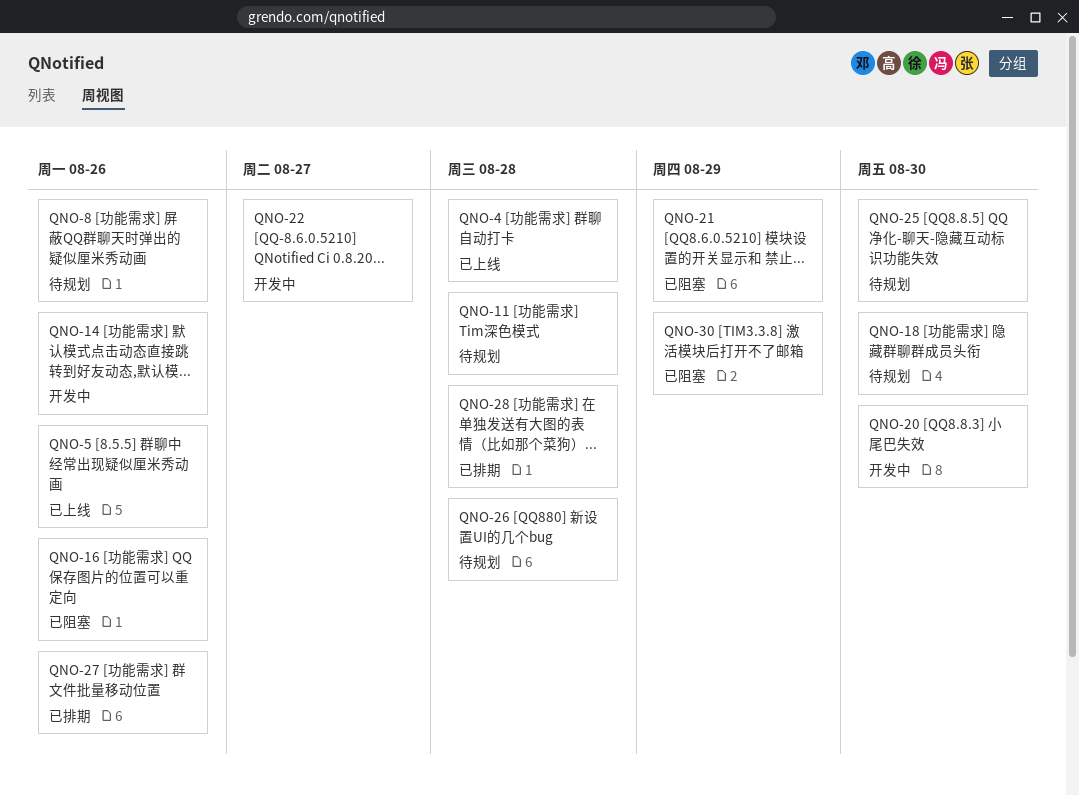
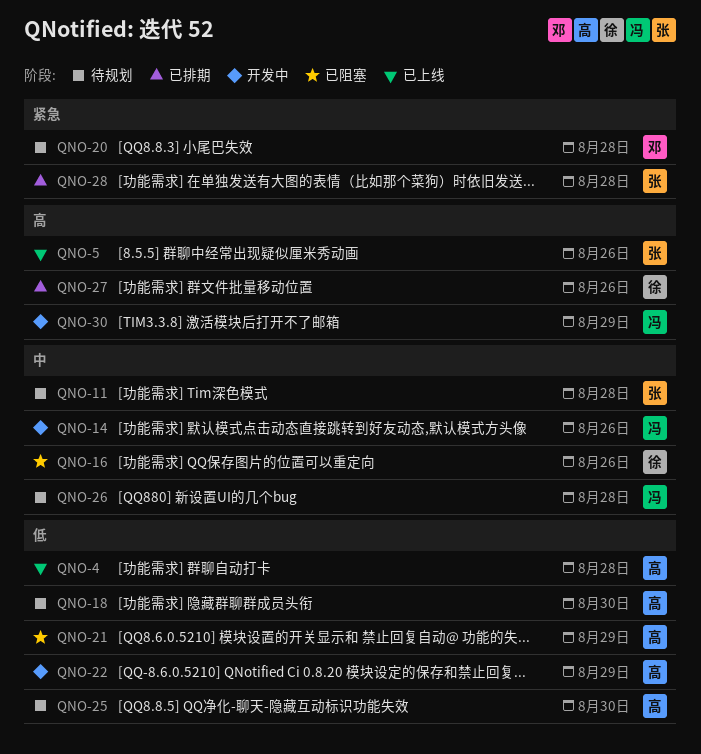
QNO-8: present -> none
QNO-20, status: 开发中 -> 待规划
QNO-20, due: Aug 30 -> Aug 28
QNO-22, due: Aug 27 -> Aug 29
QNO-30, status: 已阻塞 -> 开发中

